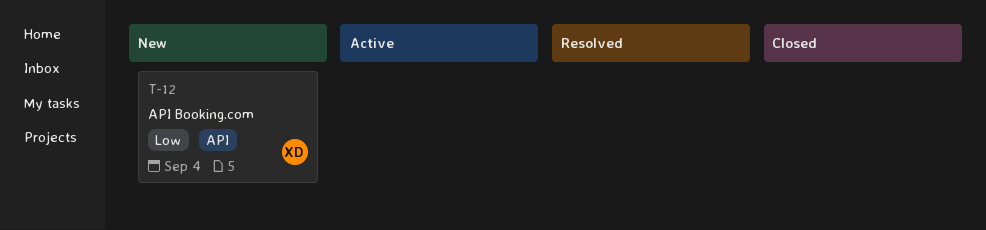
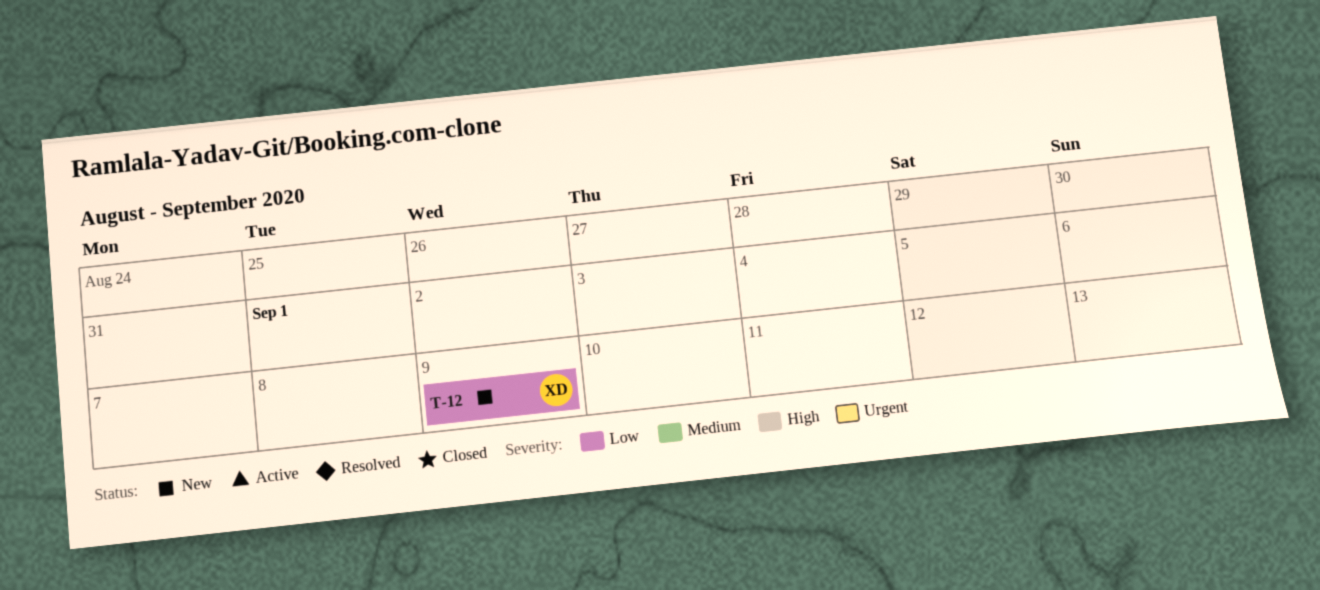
T-12, due: Sep 4 -> Sep 9

